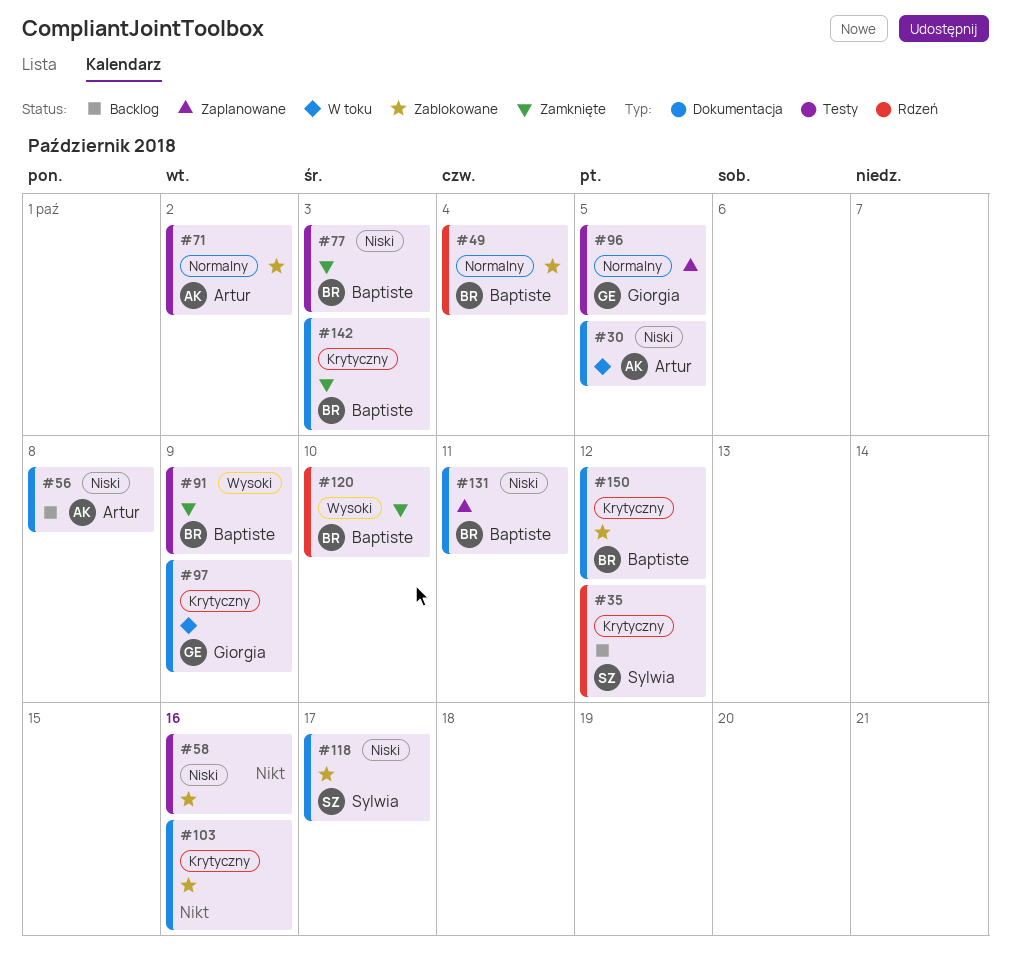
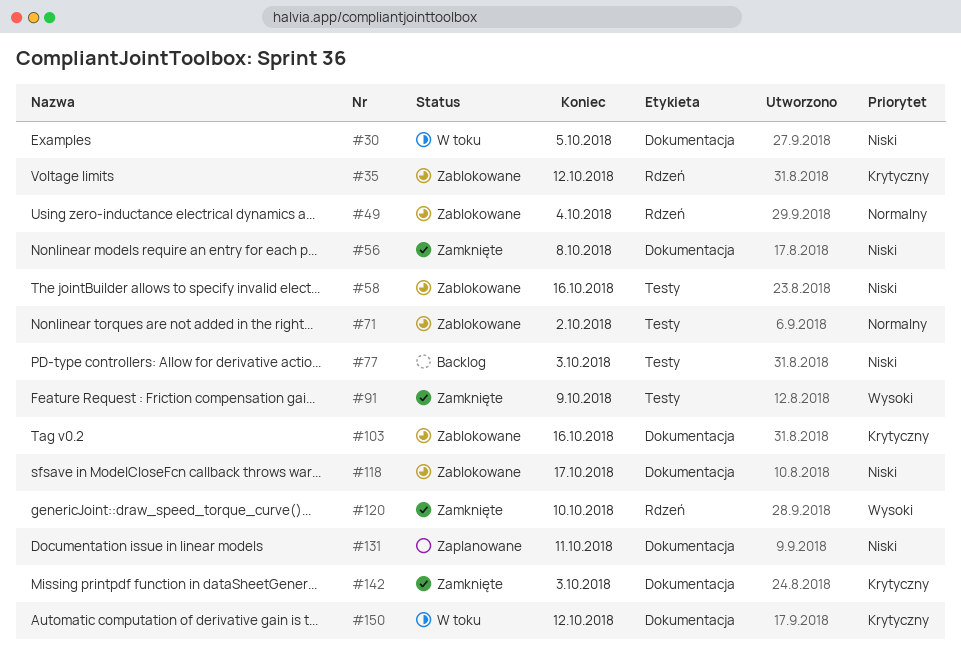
#35, status: Backlog -> Zablokowane
#56, status: Backlog -> Zamknięte
#77, status: Zamknięte -> Backlog
#96: present -> none
#97: present -> none
#150, status: Zablokowane -> W toku

